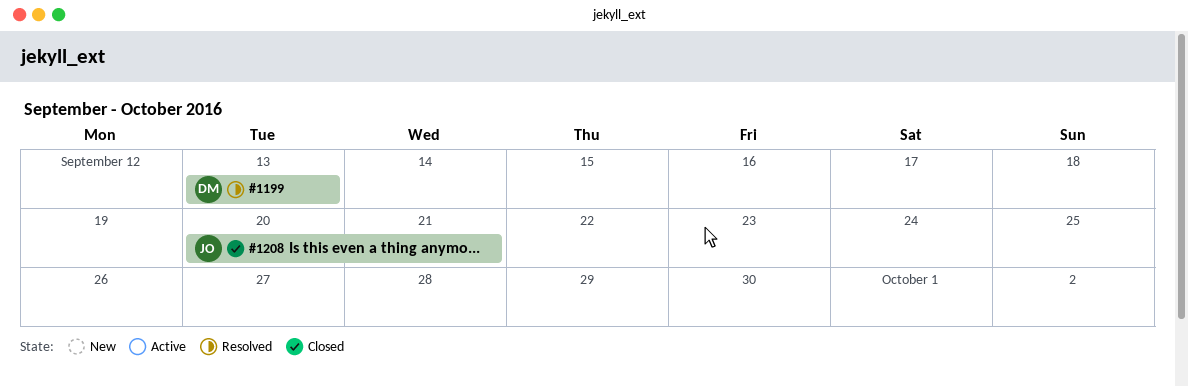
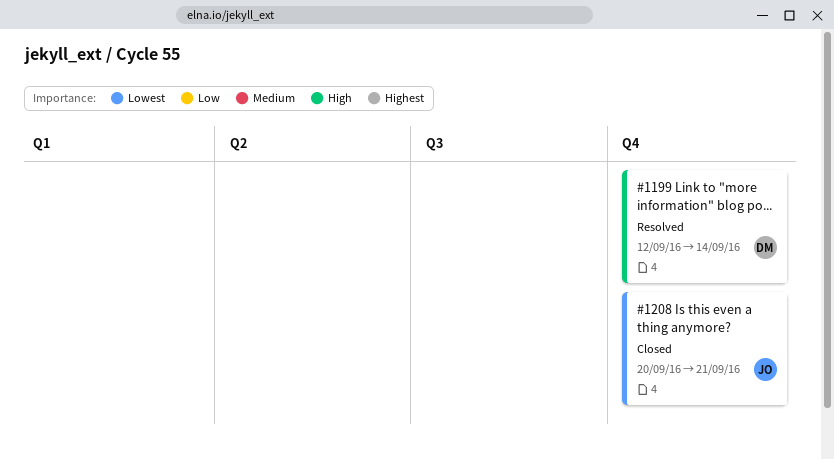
#1199, start: Sep 13 -> Sep 12
#1199, due: Sep 13 -> Sep 14

